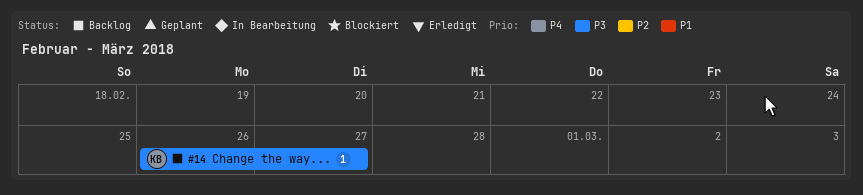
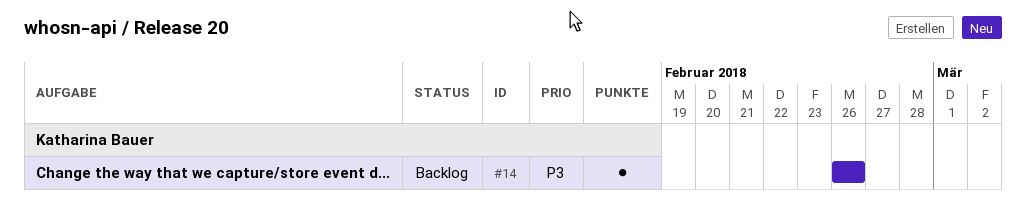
#14, due: Feb 27 -> Feb 26

